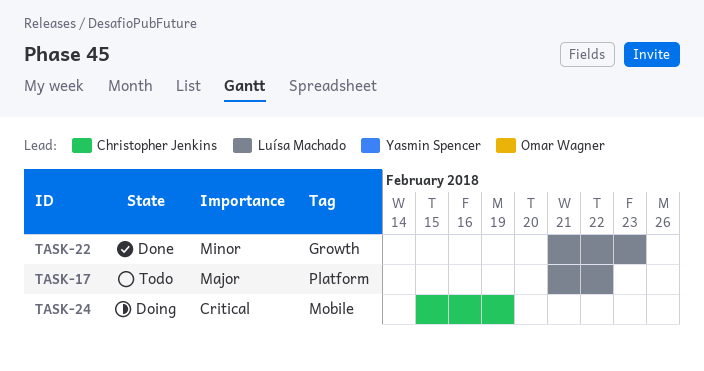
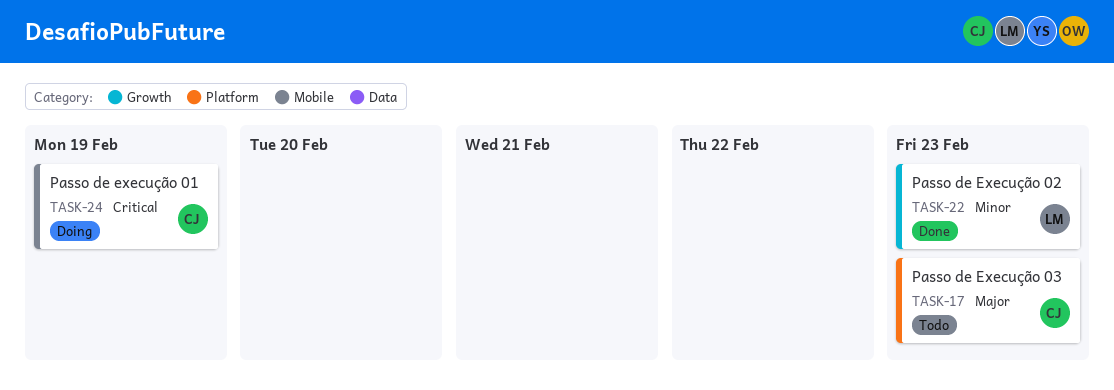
TASK-17, owner: Luísa Machado -> Christopher Jenkins
TASK-17, due: Feb 22 -> Feb 23

